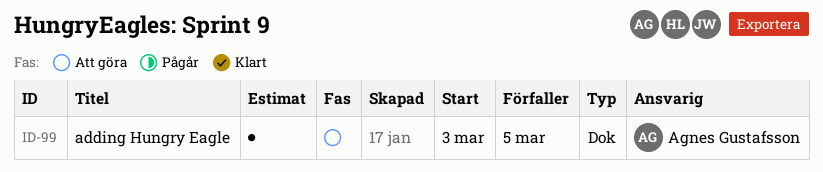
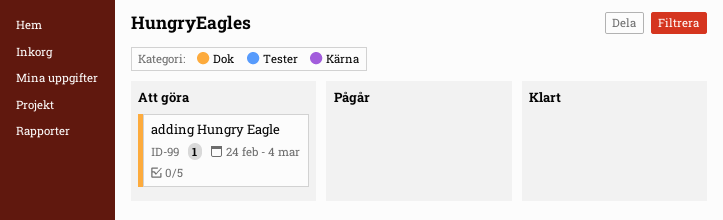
ID-99, start: Mar 3 -> Feb 24
ID-99, due: Mar 5 -> Mar 4

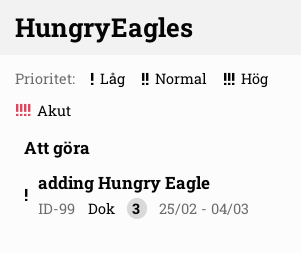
ID-99, estimate: 1 -> 3
ID-99, start: Feb 24 -> Feb 25

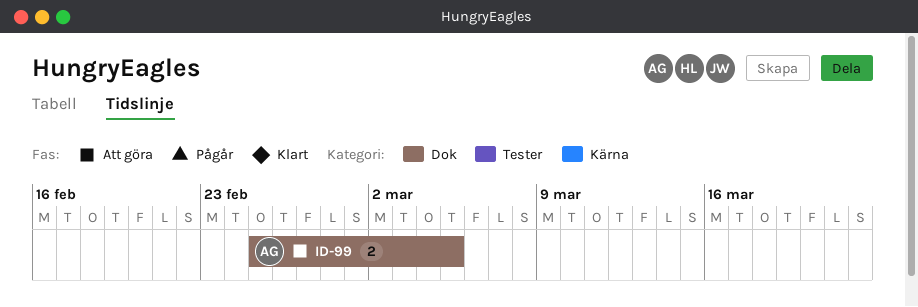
ID-99, estimate: 3 -> 2
ID-99, due: Mar 4 -> Mar 5

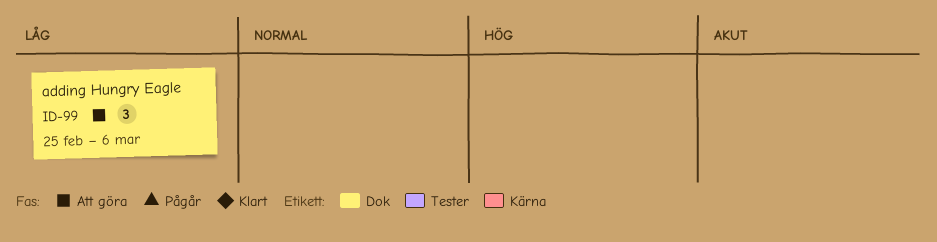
ID-99, estimate: 2 -> 3
ID-99, due: Mar 5 -> Mar 6

